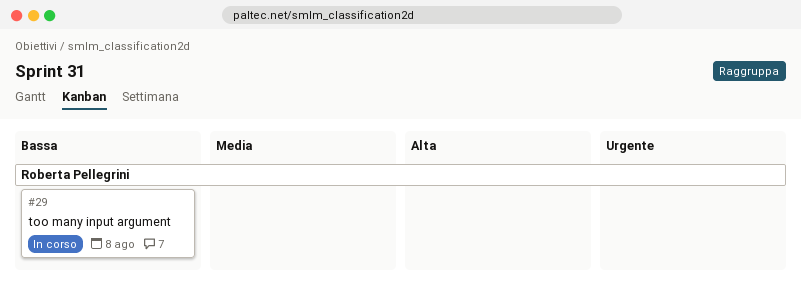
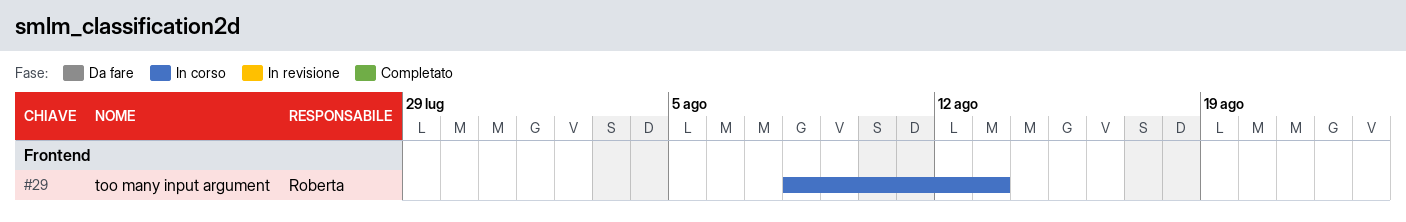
#29, due: Aug 8 -> Aug 13

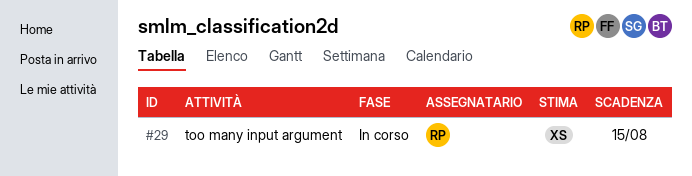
#29, due: Aug 13 -> Aug 15

